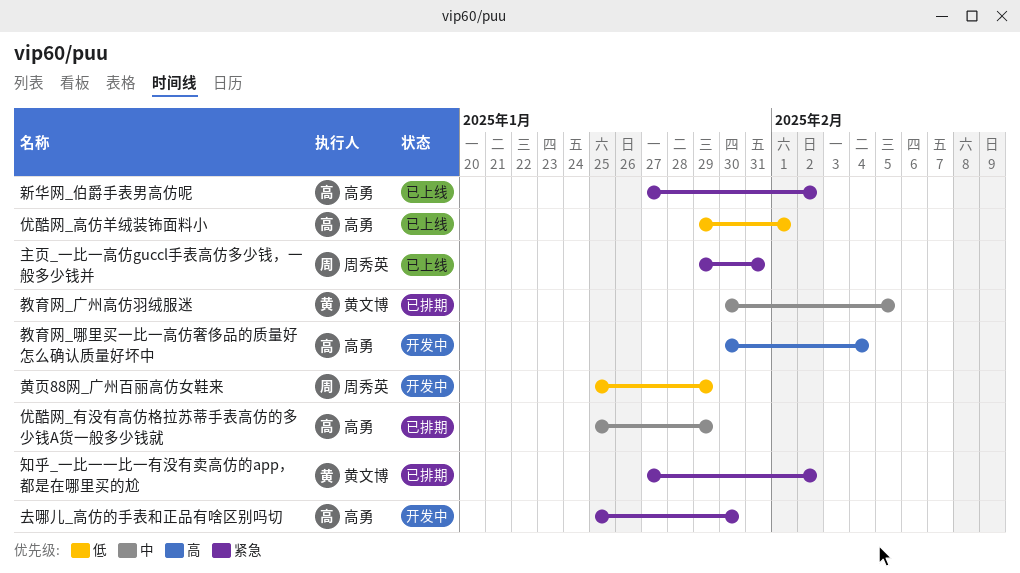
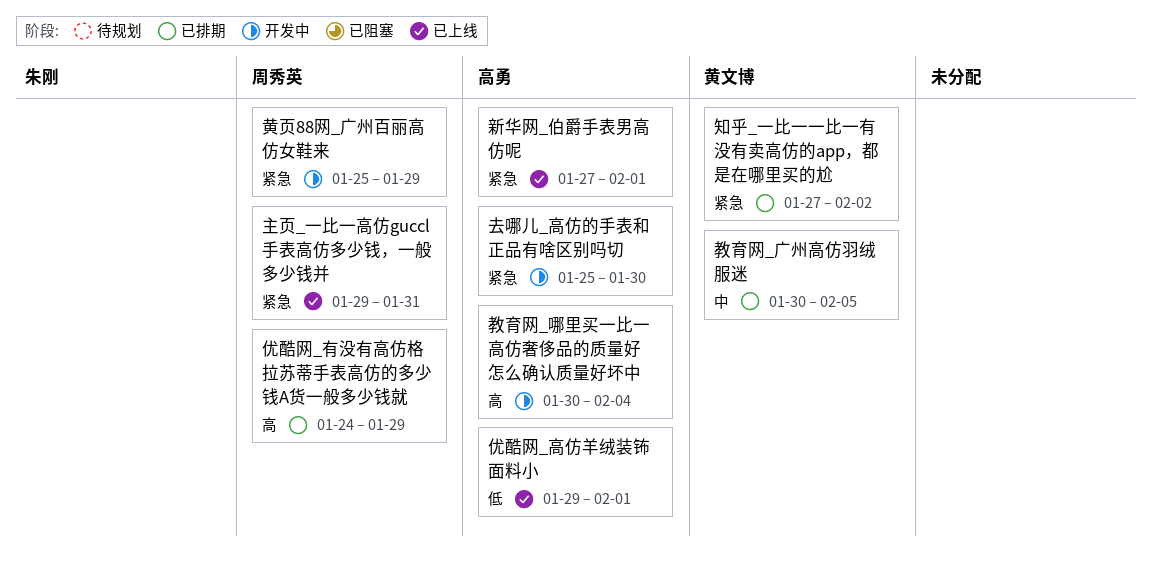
优酷网_有没有高仿格拉苏蒂手表高仿的多少钱A货一般多少钱就, owner: 高勇 -> 周秀英
优酷网_有没有高仿格拉苏蒂手表高仿的多少钱A货一般多少钱就, priority: 中 -> 高
优酷网_有没有高仿格拉苏蒂手表高仿的多少钱A货一般多少钱就, start: Jan 25 -> Jan 24
新华网_伯爵手表男高仿呢, due: Feb 2 -> Feb 1
黄页88网_广州百丽高仿女鞋来, priority: 低 -> 紧急

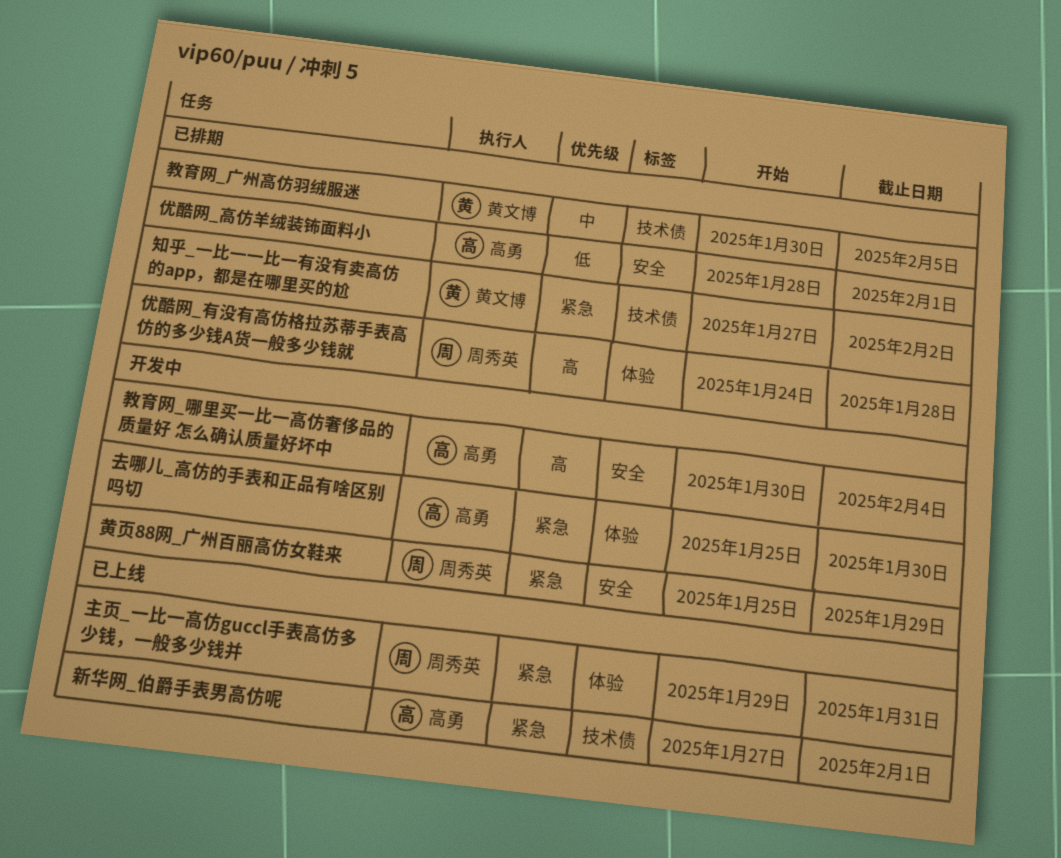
优酷网_有没有高仿格拉苏蒂手表高仿的多少钱A货一般多少钱就, due: Jan 29 -> Jan 28
优酷网_高仿羊绒装钸面料小, status: 已上线 -> 已排期
优酷网_高仿羊绒装钸面料小, start: Jan 29 -> Jan 28

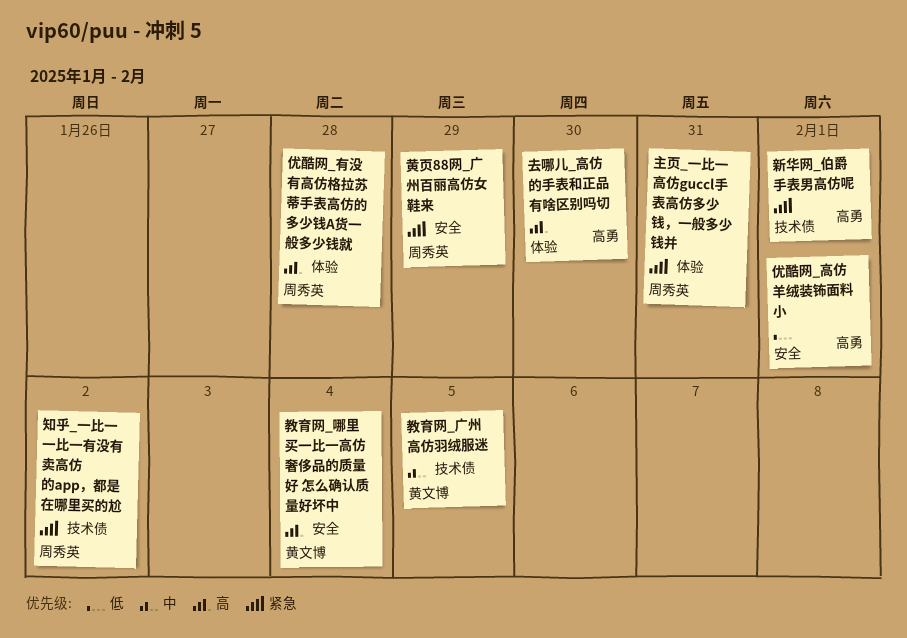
去哪儿_高仿的手表和正品有啥区别吗切, priority: 紧急 -> 高
教育网_哪里买一比一高仿奢侈品的质量好 怎么确认质量好坏中, owner: 高勇 -> 黄文博
知乎_一比一一比一有没有卖高仿的app，都是在哪里买的尬, owner: 黄文博 -> 周秀英

